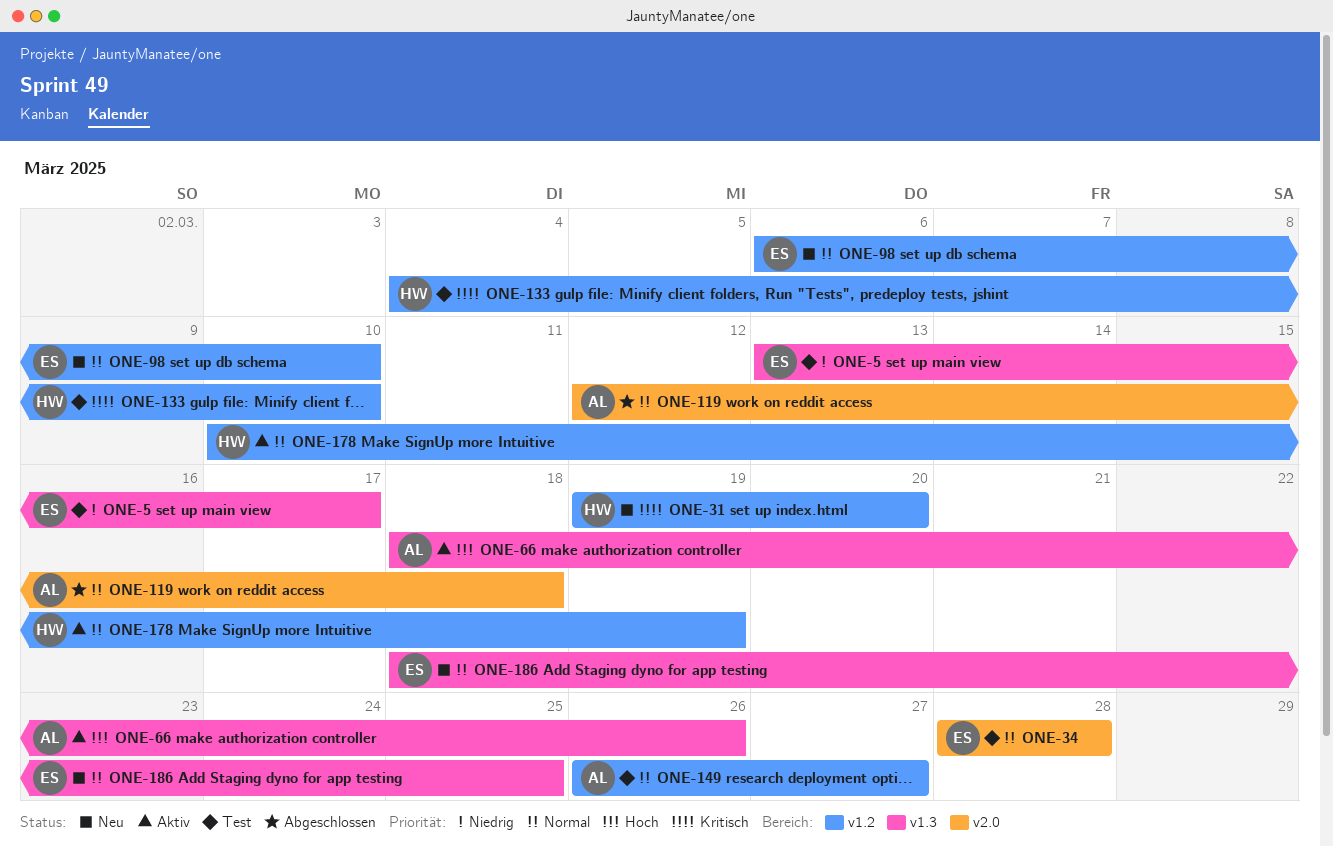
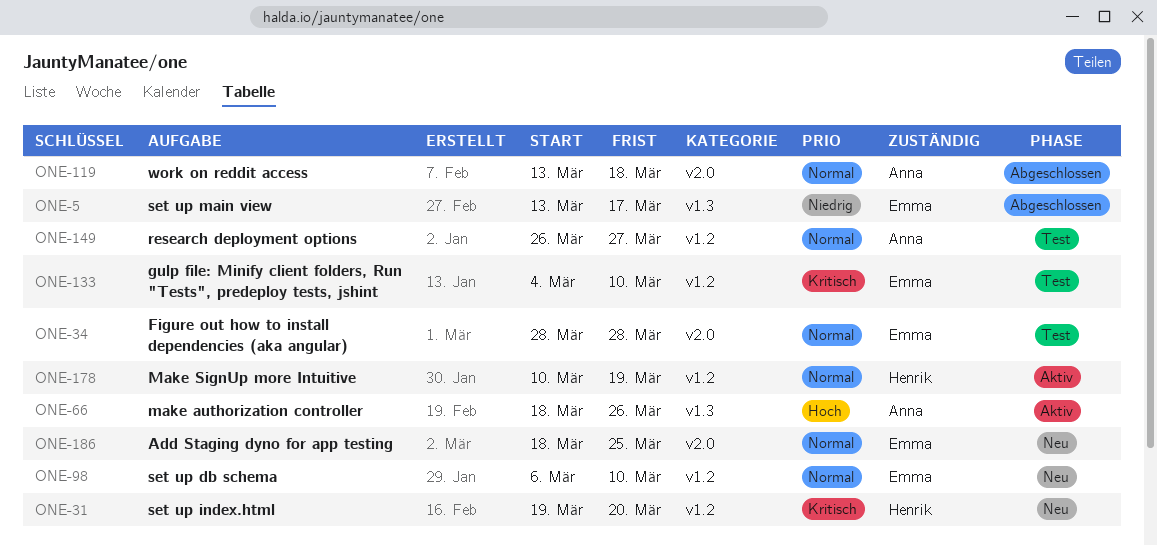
ONE-5, status: Test -> Abgeschlossen
ONE-119, start: Mar 12 -> Mar 13
ONE-133, owner: Henrik -> Emma
ONE-186, label: v1.3 -> v2.0

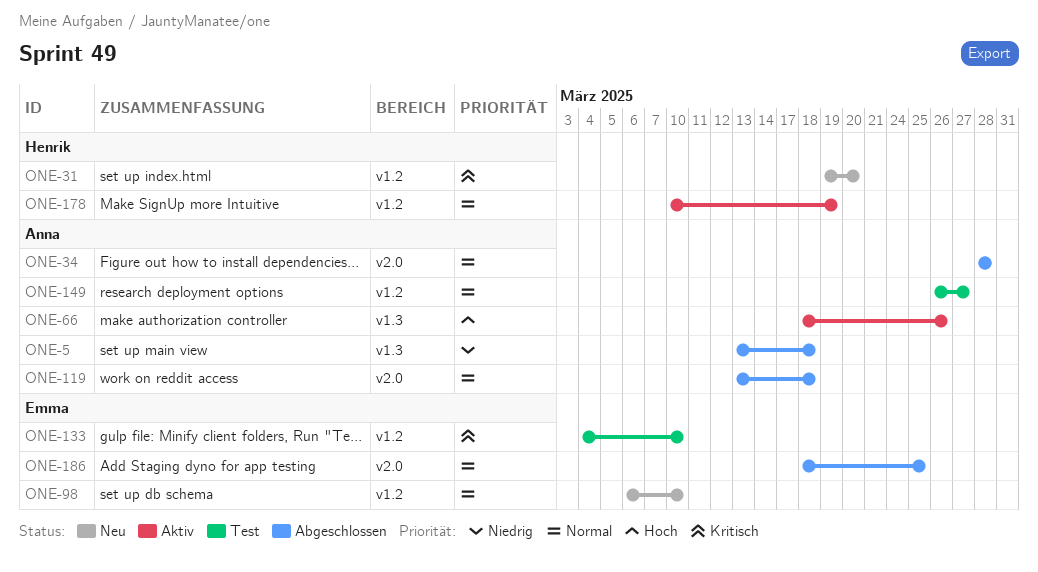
ONE-5, owner: Emma -> Anna
ONE-5, due: Mar 17 -> Mar 18
ONE-34, status: Test -> Abgeschlossen
ONE-34, owner: Emma -> Anna
ONE-186, status: Neu -> Abgeschlossen

